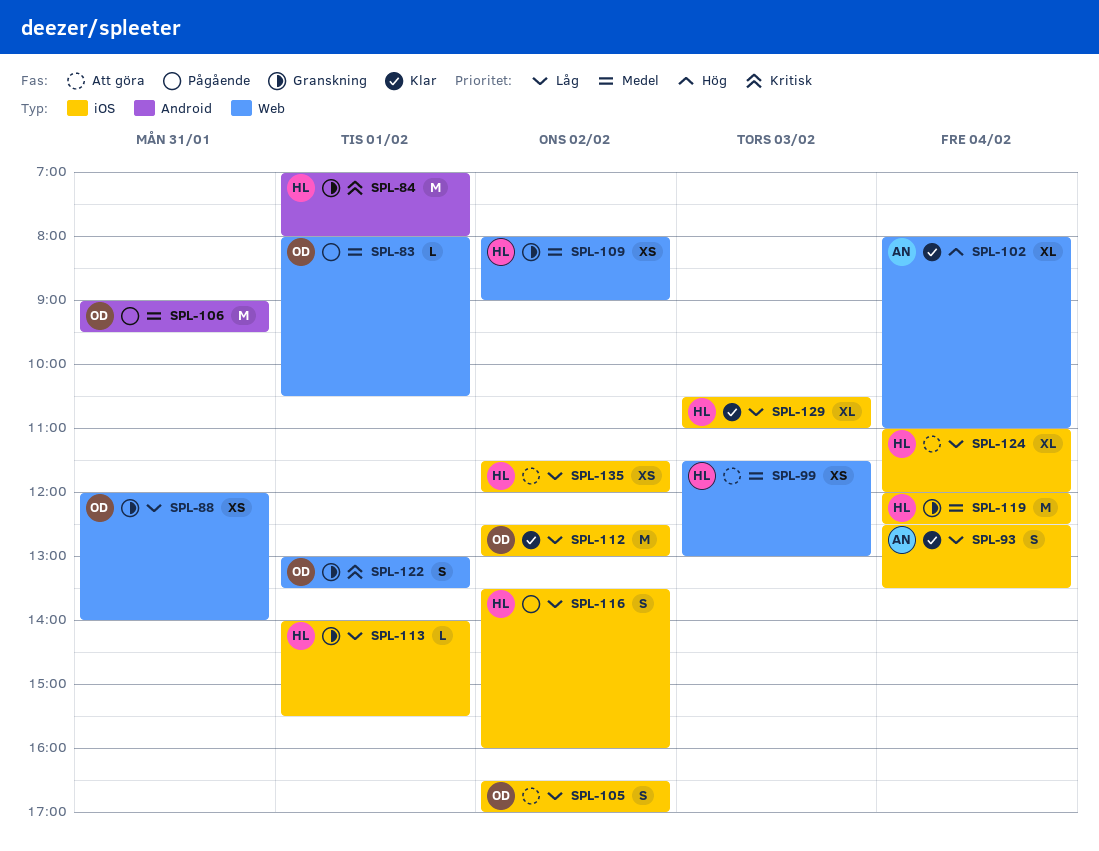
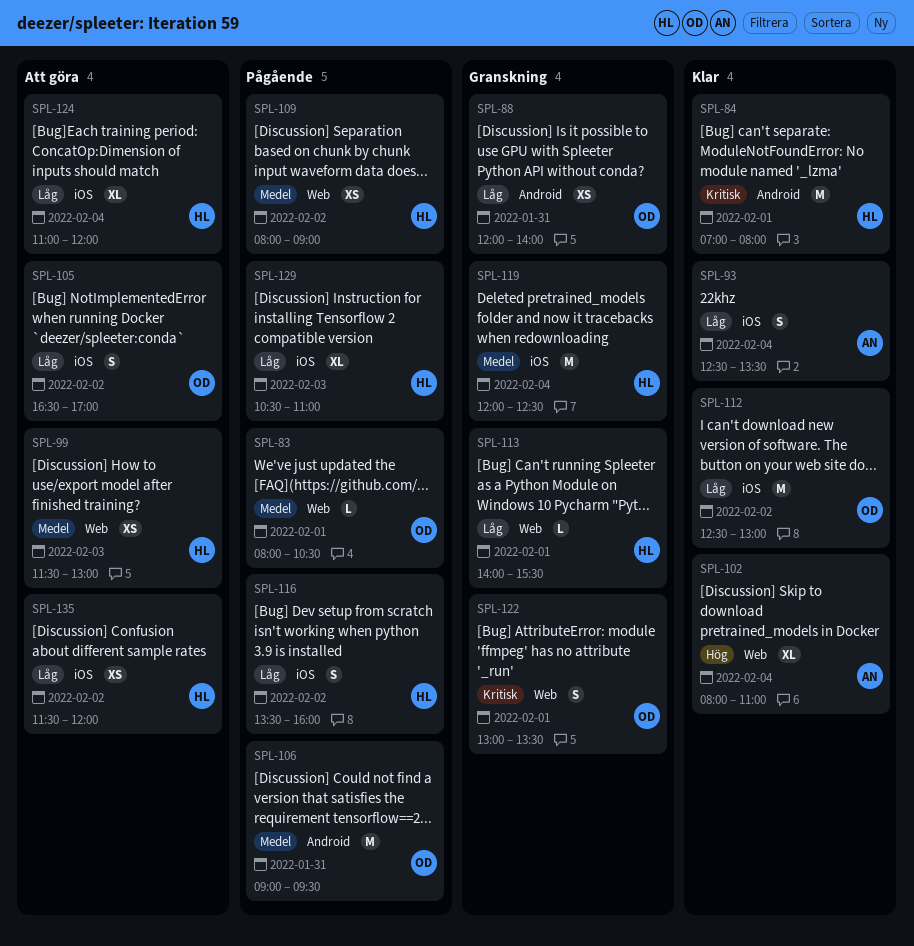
SPL-84, status: Granskning -> Klar
SPL-88, label: Web -> Android
SPL-109, status: Granskning -> Pågående
SPL-113, label: iOS -> Web
SPL-129, status: Klar -> Pågående

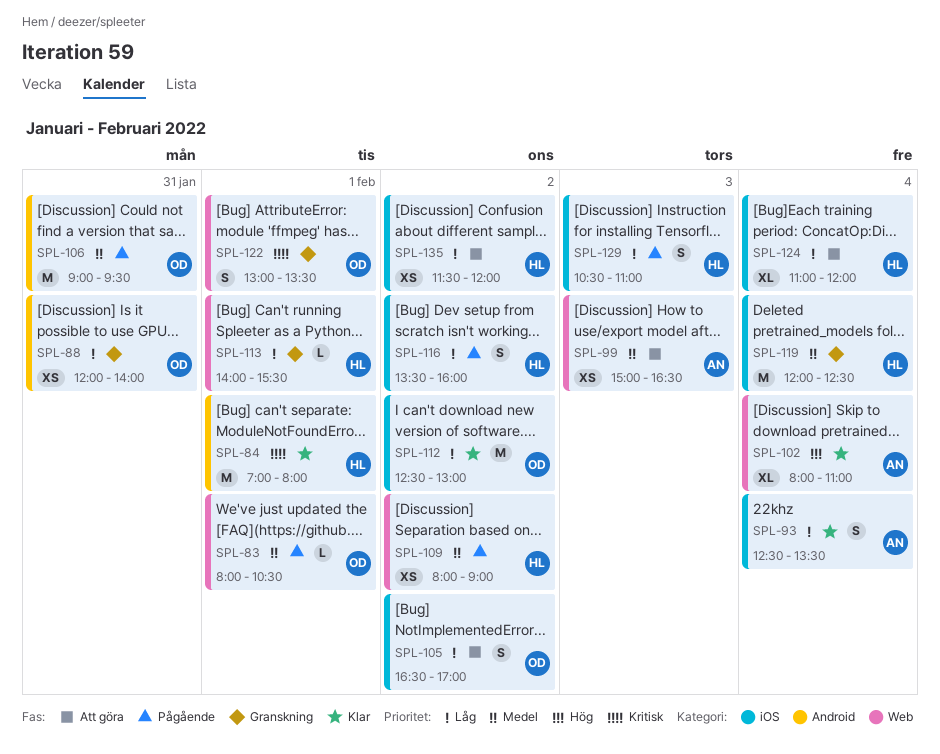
SPL-99, owner: HL -> AN
SPL-99, begins: 11:30 -> 15:00
SPL-99, ends: 13:00 -> 16:30
SPL-129, estimate: XL -> S

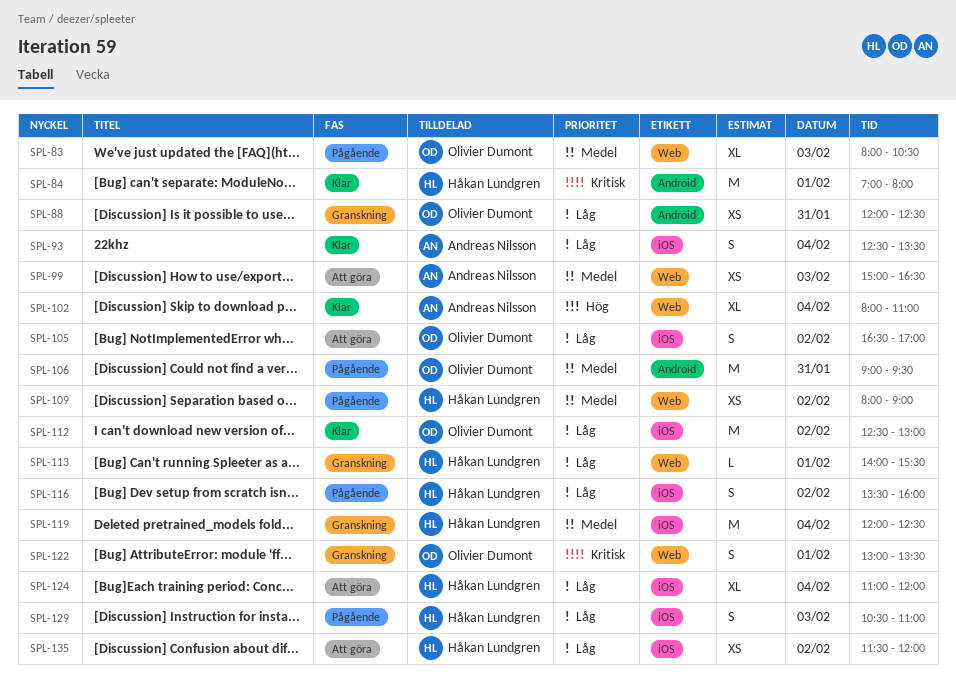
SPL-83, estimate: L -> XL
SPL-83, day: Feb 1 -> Feb 3
SPL-88, ends: 14:00 -> 12:30

